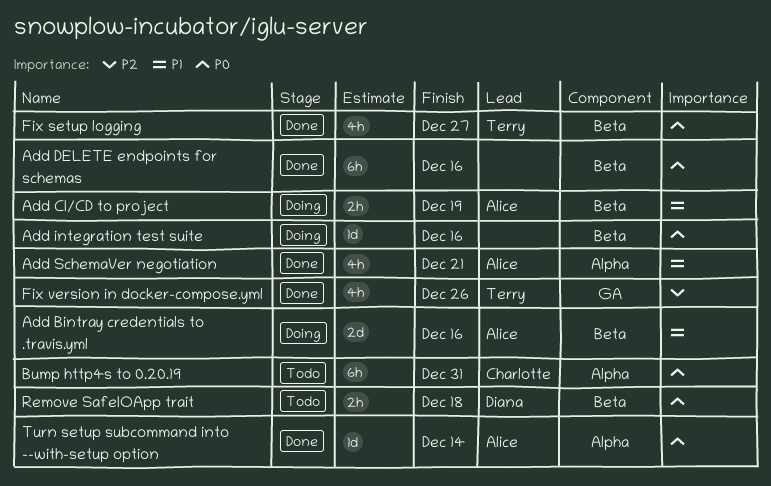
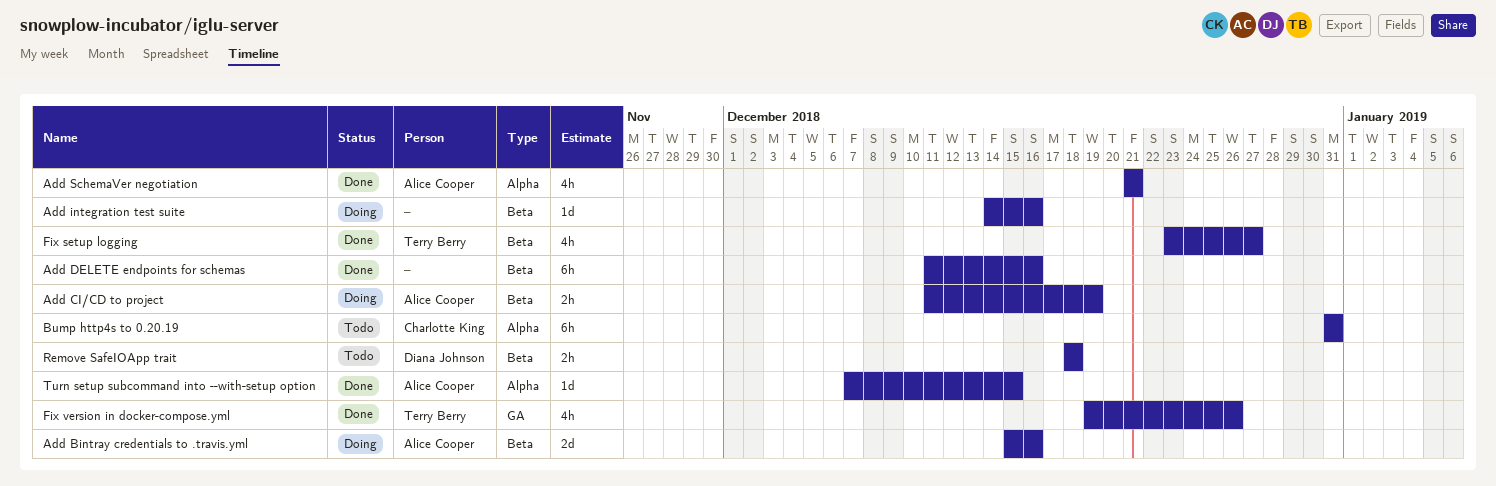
Turn setup subcommand into --with-setup option, due: Dec 14 -> Dec 15

